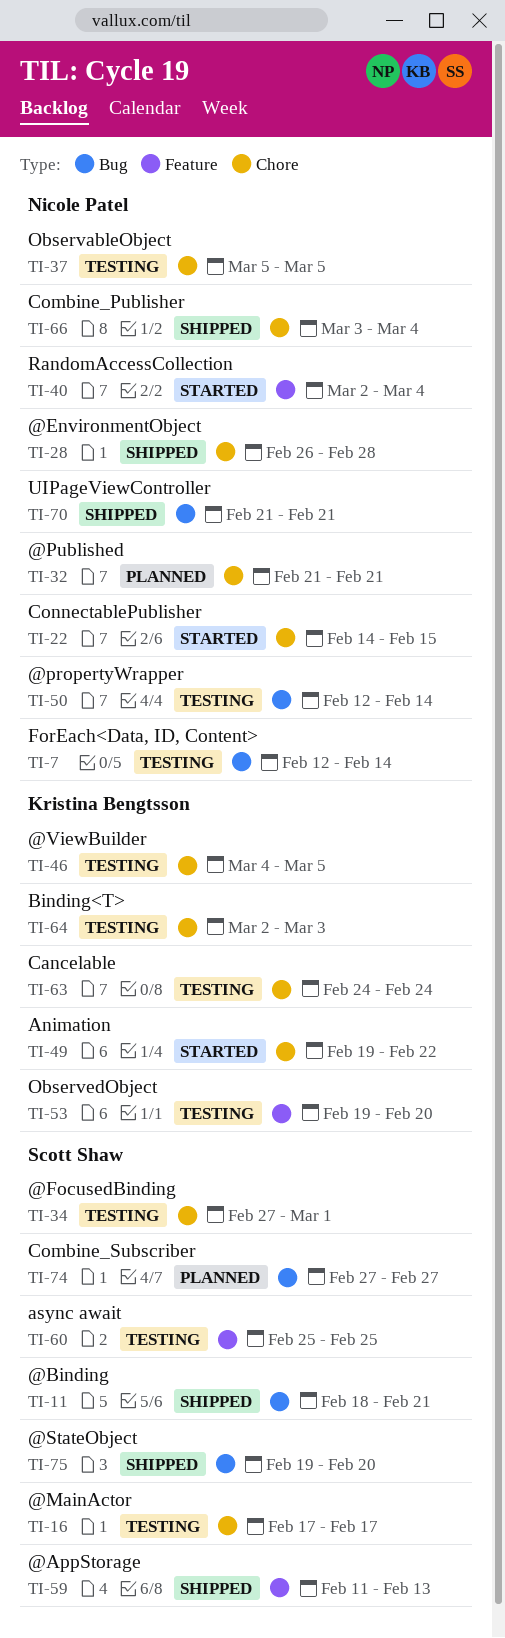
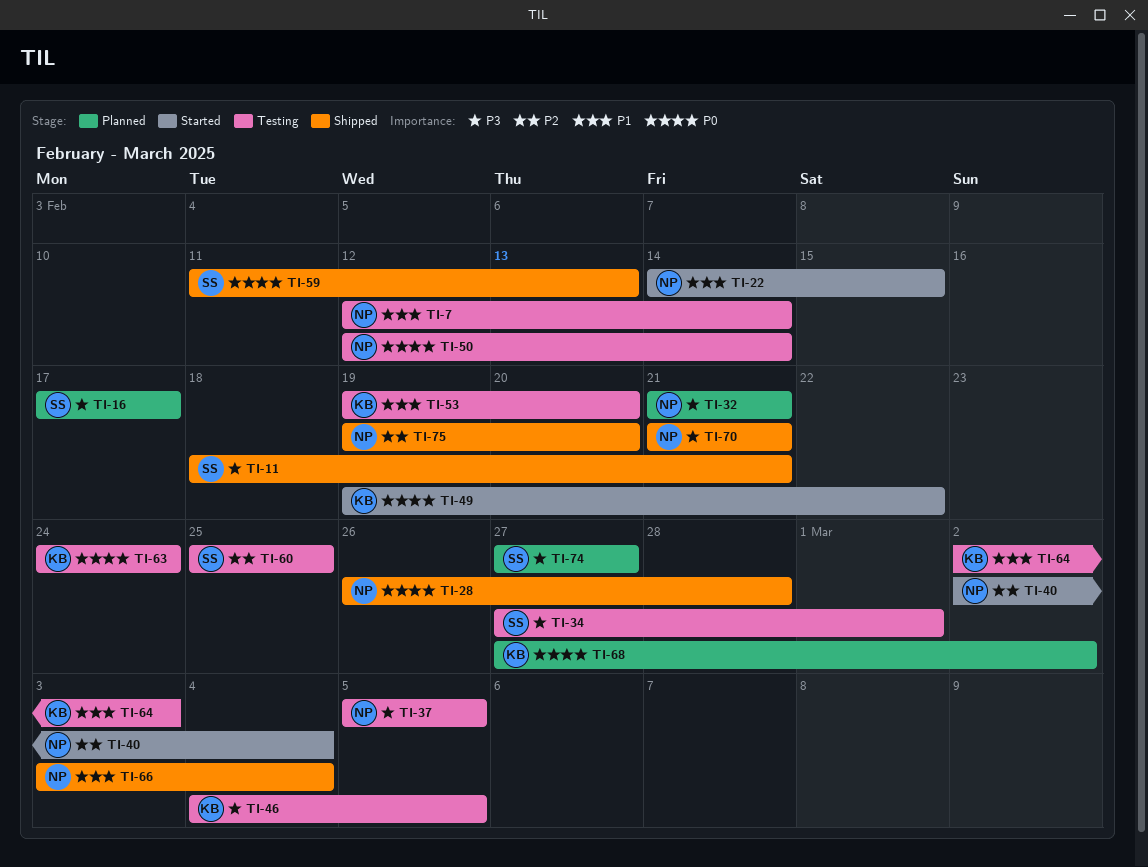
TI-16, status: Testing -> Planned
TI-68: none -> present
TI-75, owner: Scott Shaw -> Nicole Patel

